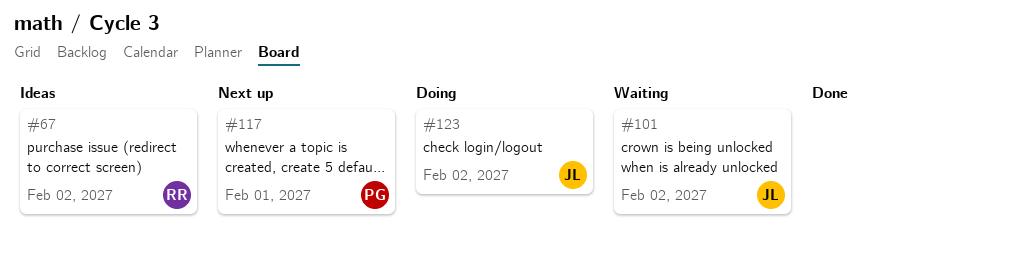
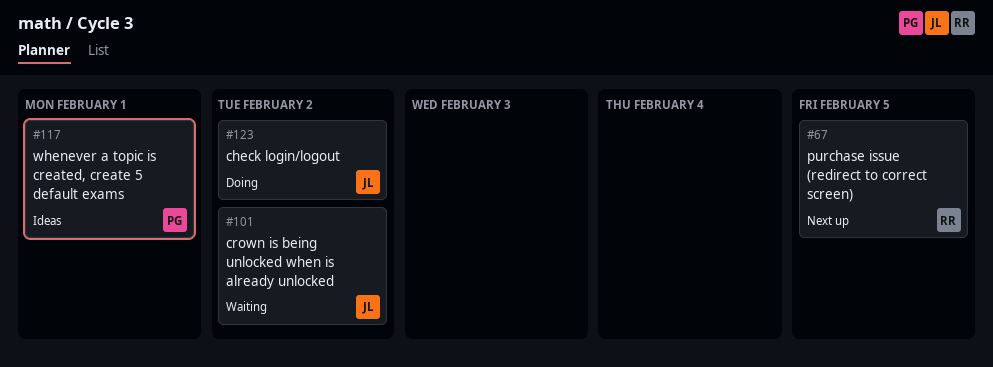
#67, status: Ideas -> Next up
#67, due: Feb 2 -> Feb 5
#117, status: Next up -> Ideas

